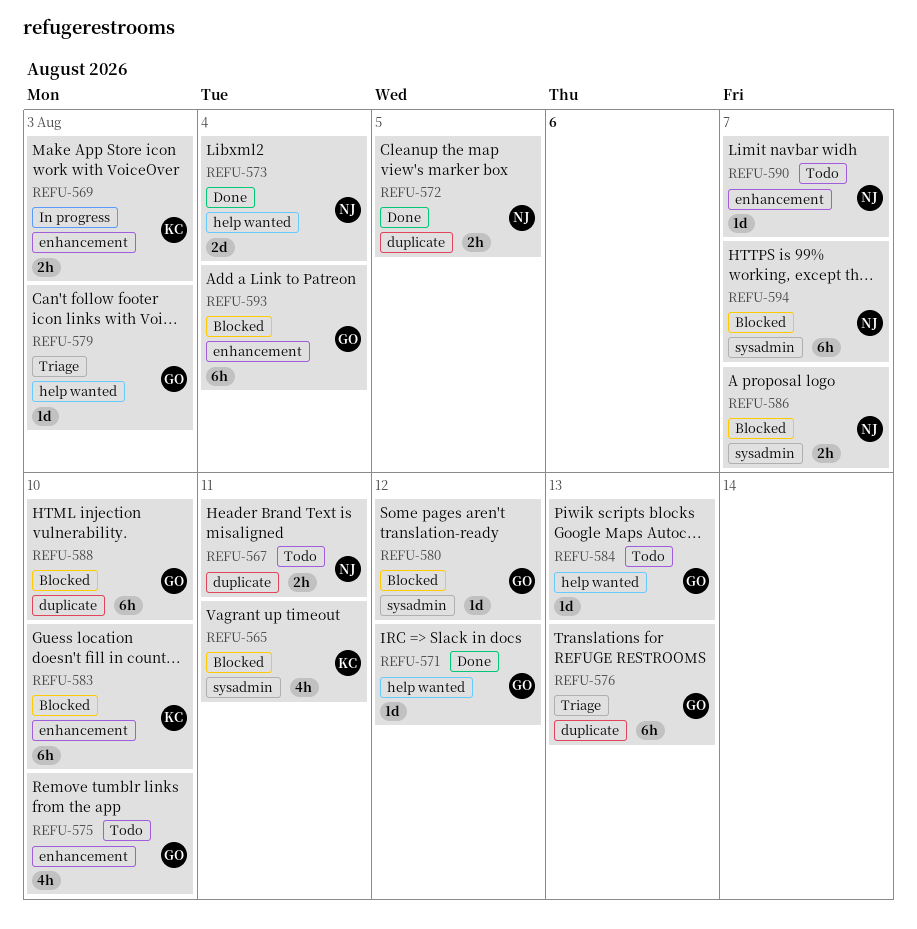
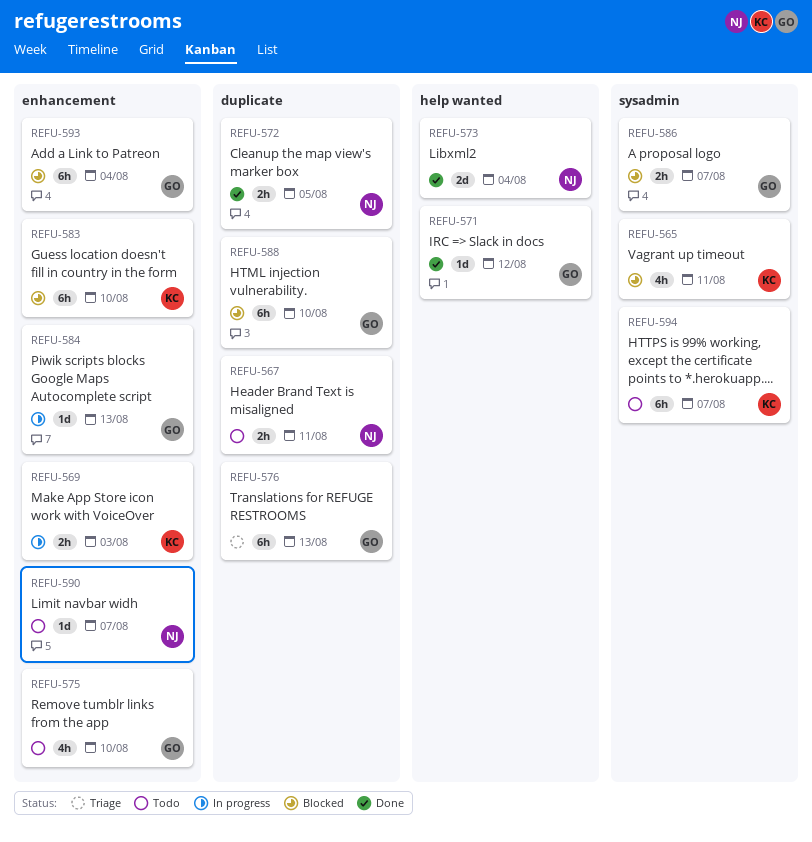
REFU-579: present -> none
REFU-580: present -> none
REFU-584, status: Todo -> In progress
REFU-584, label: help wanted -> enhancement
REFU-586, owner: NJ -> GO
REFU-594, status: Blocked -> Todo
REFU-594, owner: NJ -> KC

